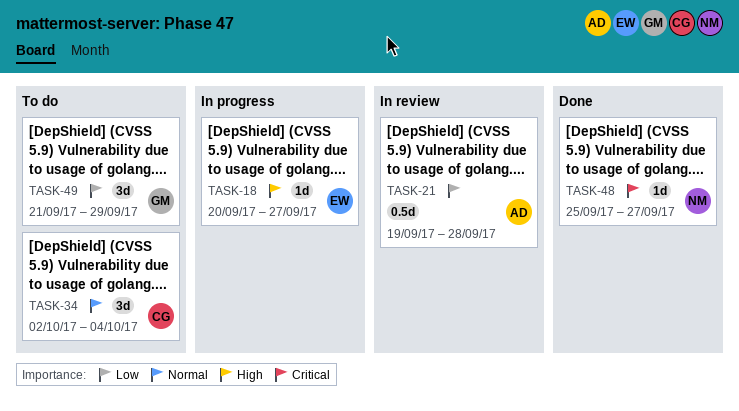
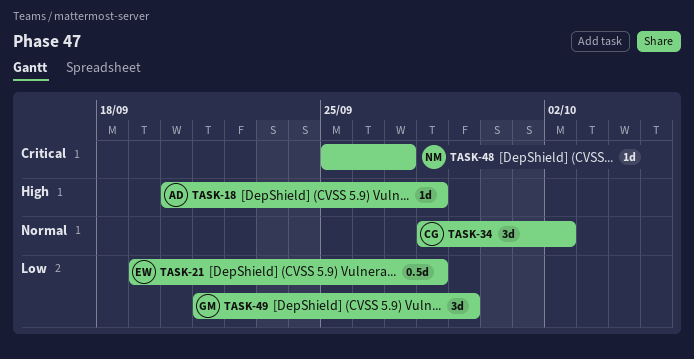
TASK-18, owner: EW -> AD
TASK-18, due: Sep 27 -> Sep 28
TASK-21, owner: AD -> EW
TASK-34, start: Oct 2 -> Sep 28
TASK-34, due: Oct 4 -> Oct 2

